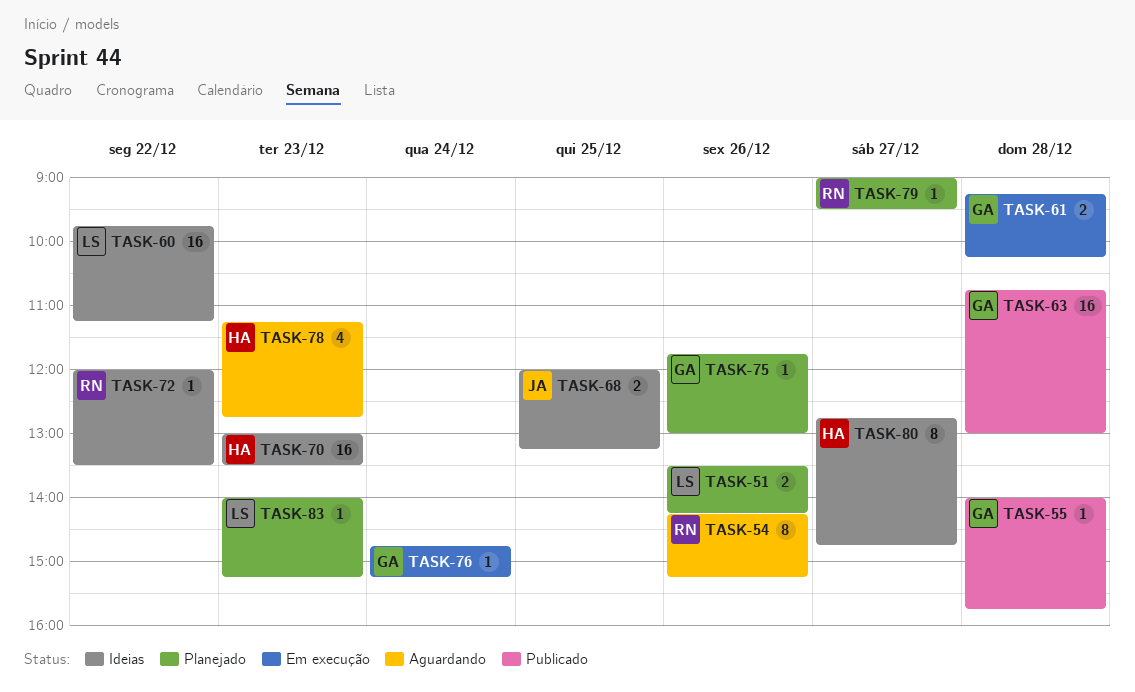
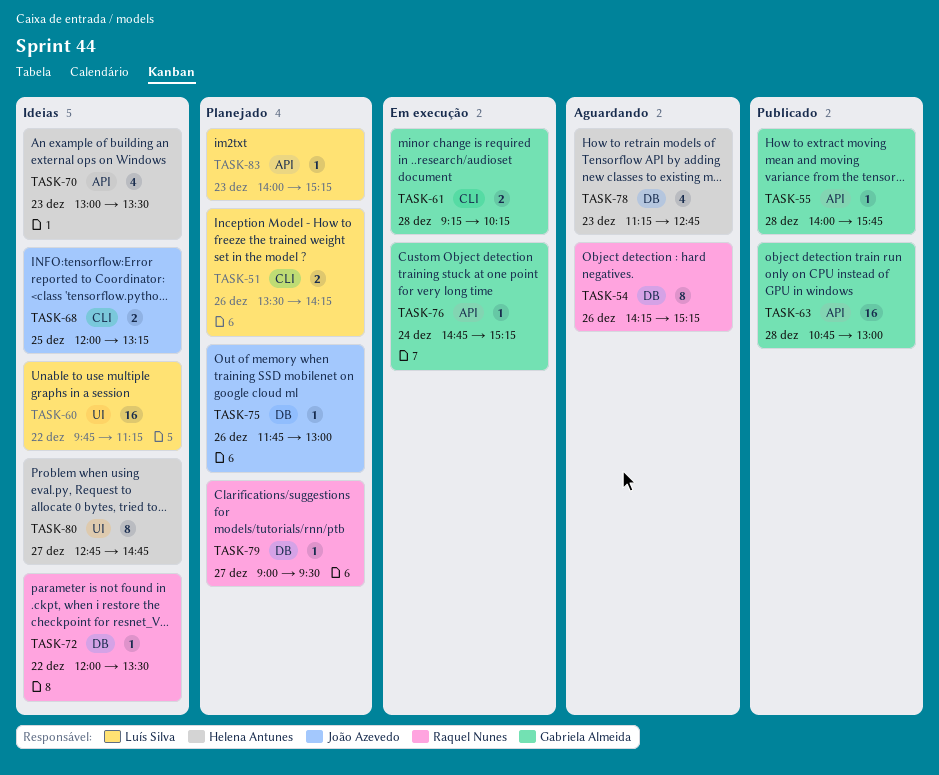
TASK-70, estimate: 16 -> 4
TASK-75, owner: Gabriela Almeida -> João Azevedo

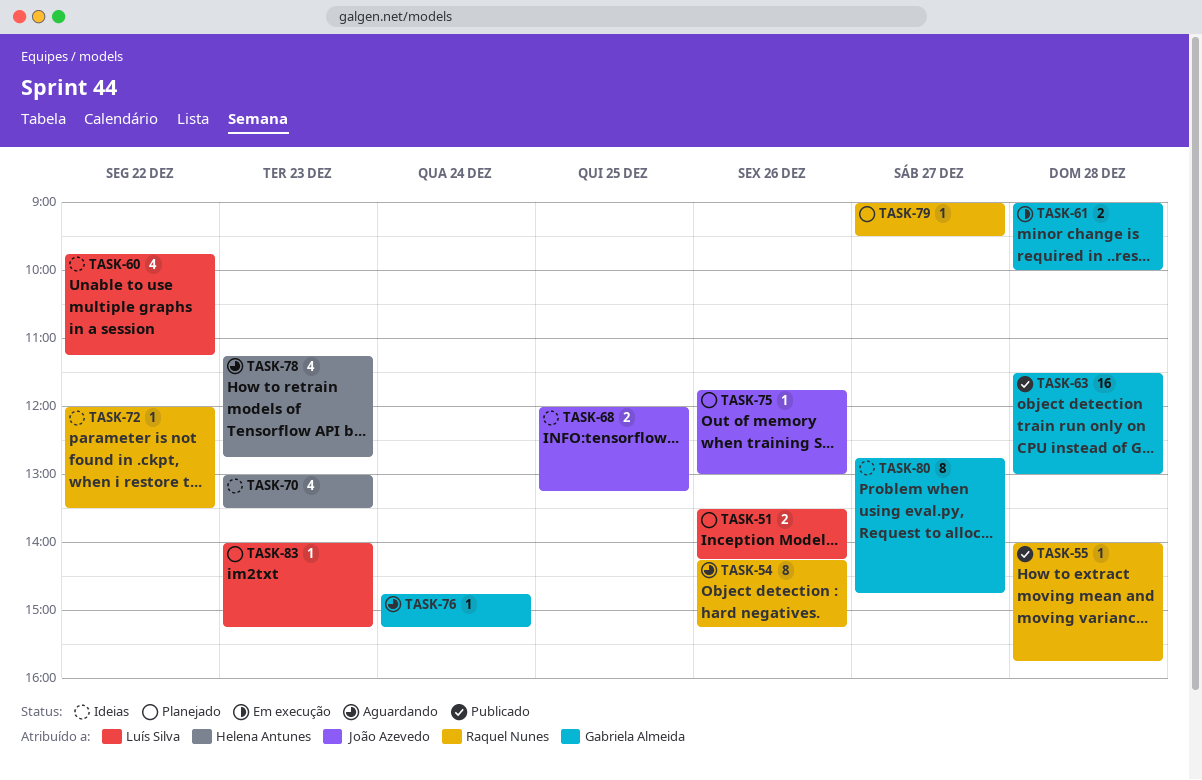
TASK-55, owner: Gabriela Almeida -> Raquel Nunes
TASK-60, estimate: 16 -> 4
TASK-61, begins: 09:15 -> 09:00
TASK-61, ends: 10:15 -> 10:00
TASK-63, begins: 10:45 -> 11:30
TASK-76, status: Em execução -> Aguardando
TASK-80, owner: Helena Antunes -> Gabriela Almeida

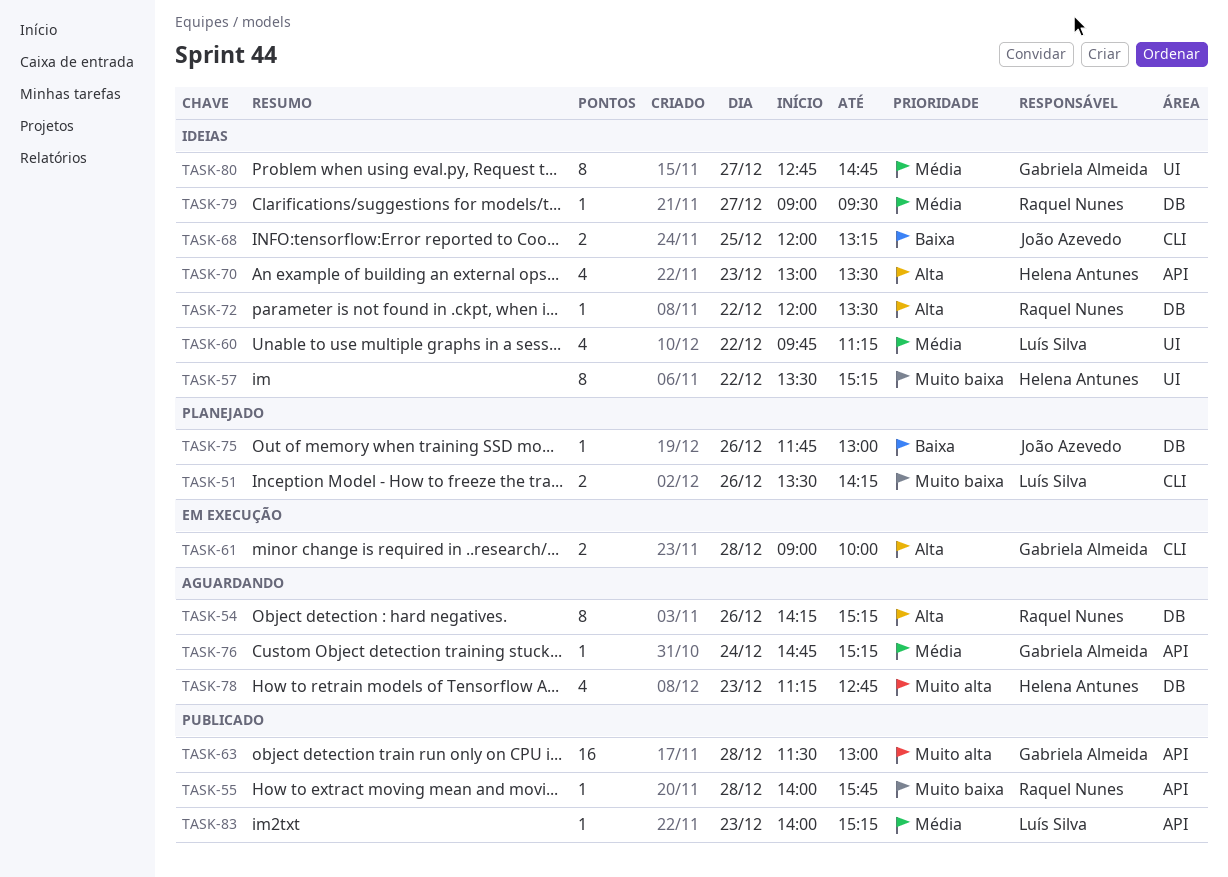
TASK-57: none -> present
TASK-79, status: Planejado -> Ideias
TASK-83, status: Planejado -> Publicado

